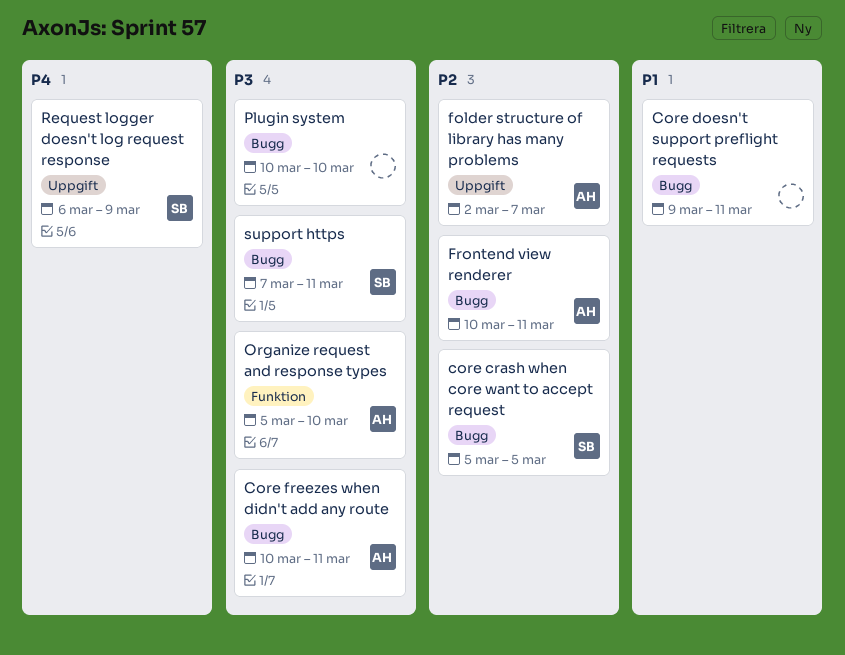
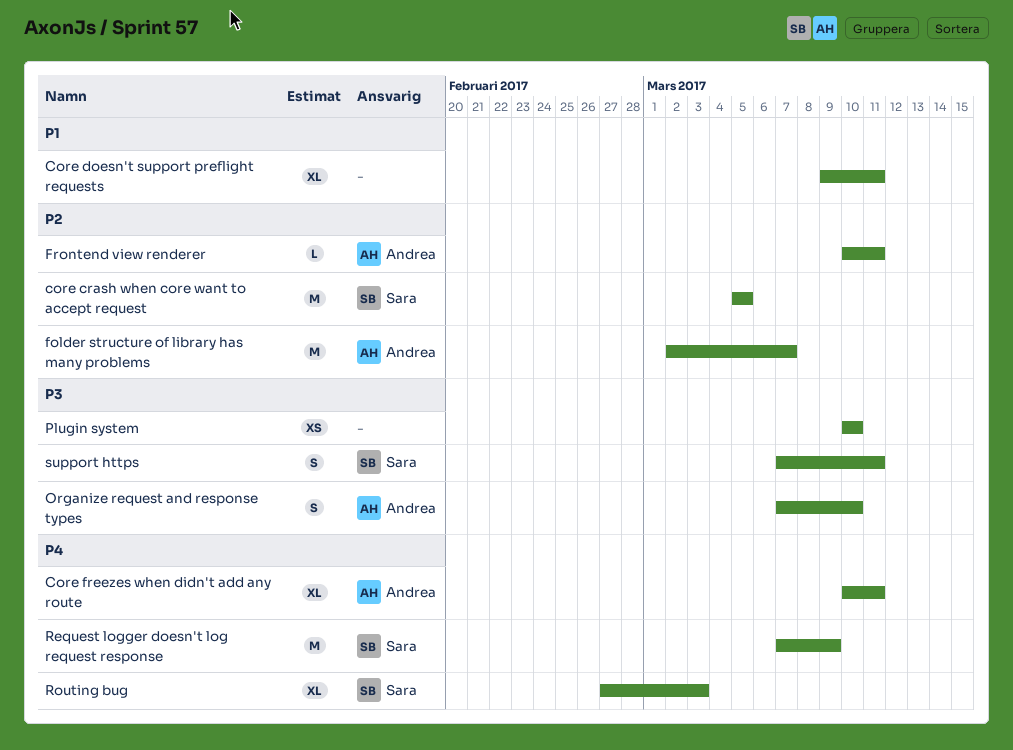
Core freezes when didn't add any route, priority: P3 -> P4
Organize request and response types, start: Mar 5 -> Mar 7
Request logger doesn't log request response, start: Mar 6 -> Mar 7
Routing bug: none -> present

